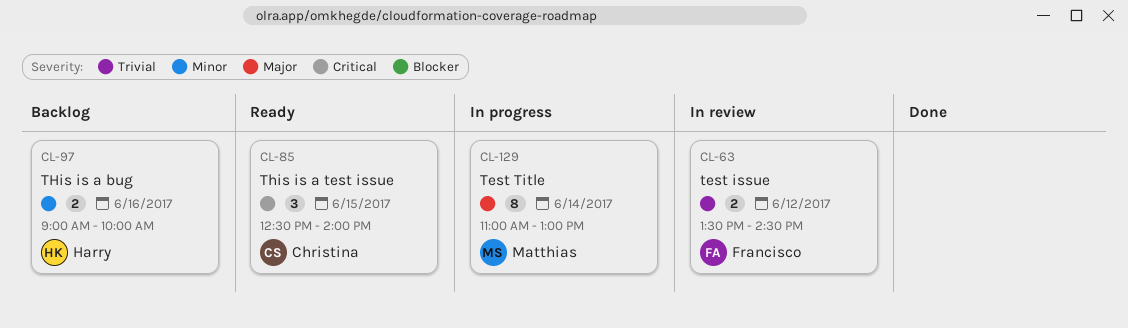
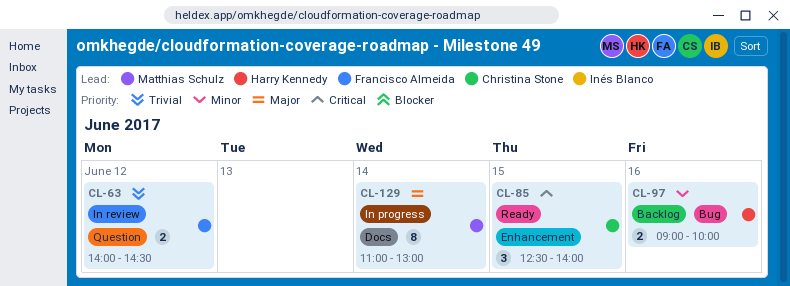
CL-63, begins: 13:30 -> 14:00

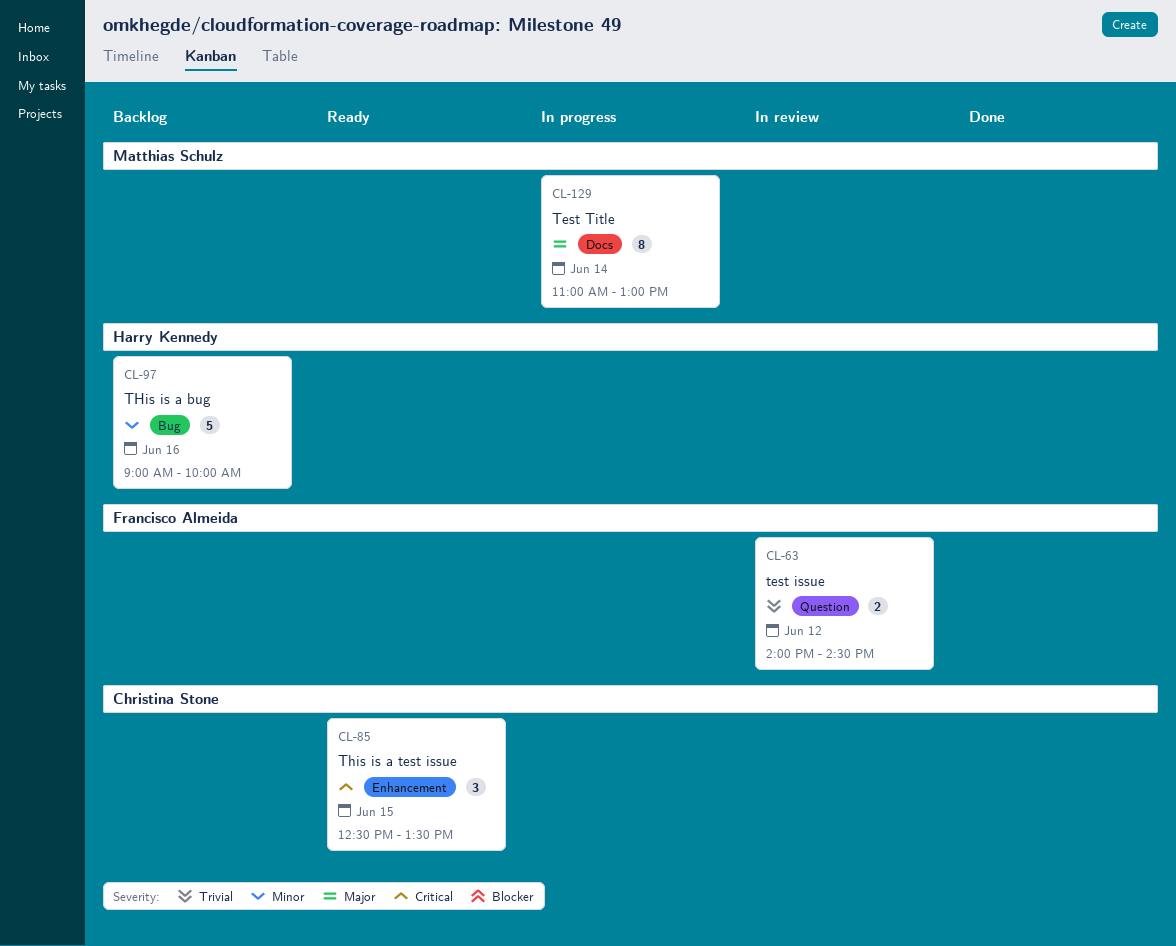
CL-85, ends: 14:00 -> 13:30
CL-97, estimate: 2 -> 5

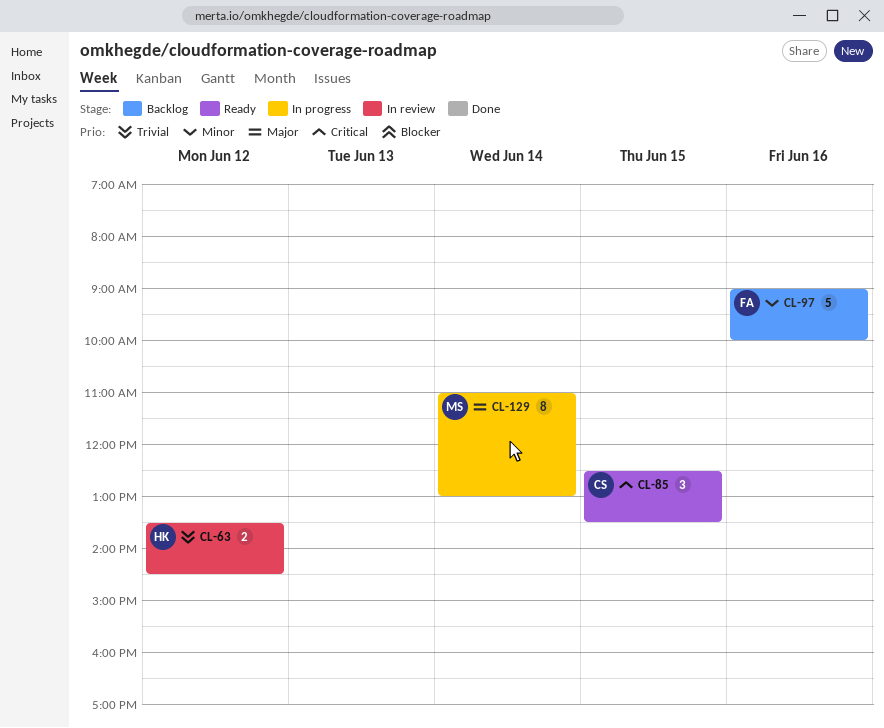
CL-63, owner: Francisco Almeida -> Harry Kennedy
CL-63, begins: 14:00 -> 13:30
CL-97, owner: Harry Kennedy -> Francisco Almeida

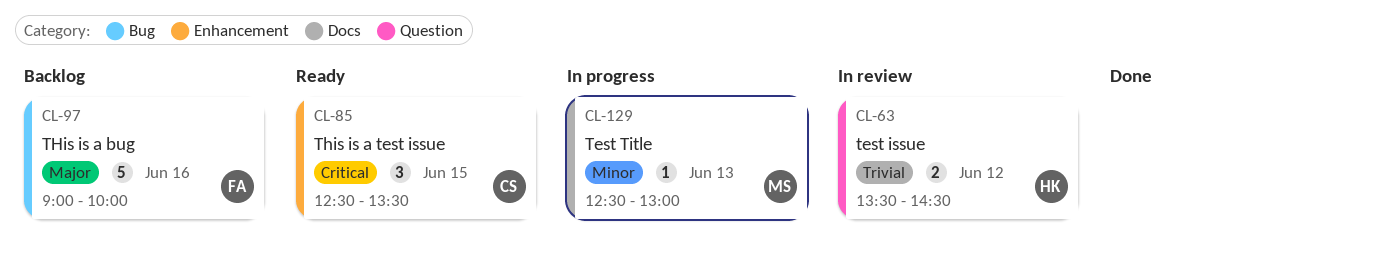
CL-97, priority: Minor -> Major
CL-129, priority: Major -> Minor
CL-129, estimate: 8 -> 1
CL-129, day: Jun 14 -> Jun 13
CL-129, begins: 11:00 -> 12:30

